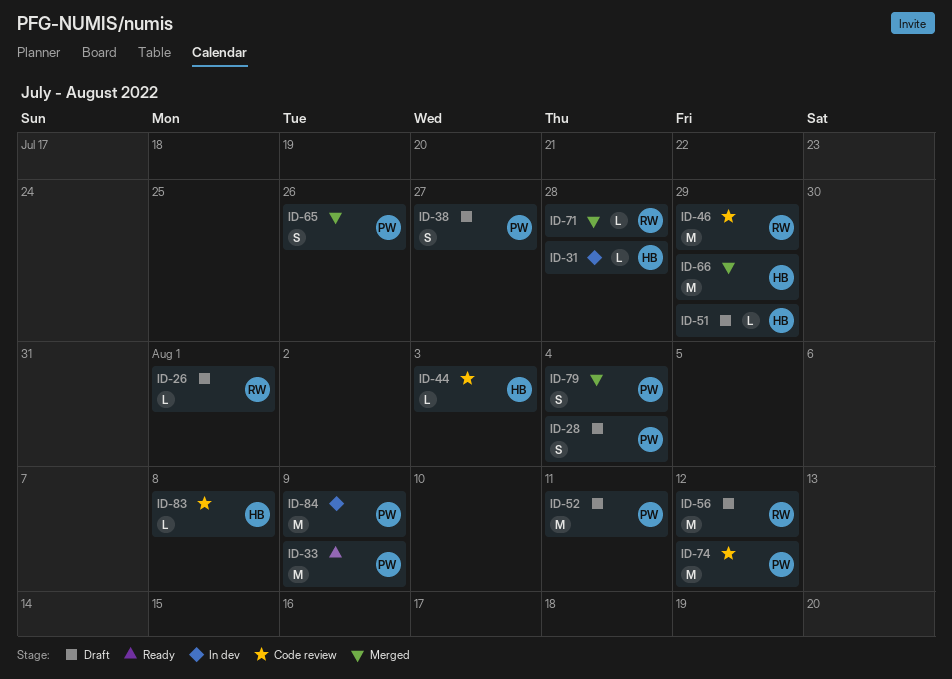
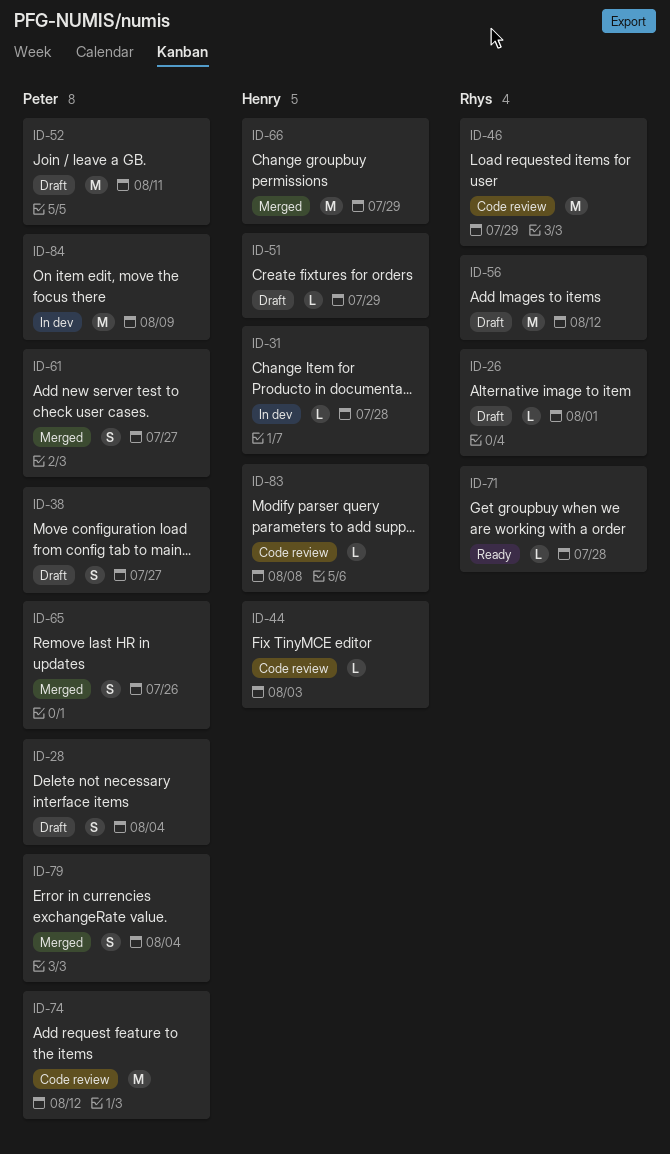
ID-33: present -> none
ID-61: none -> present
ID-71, status: Merged -> Ready

